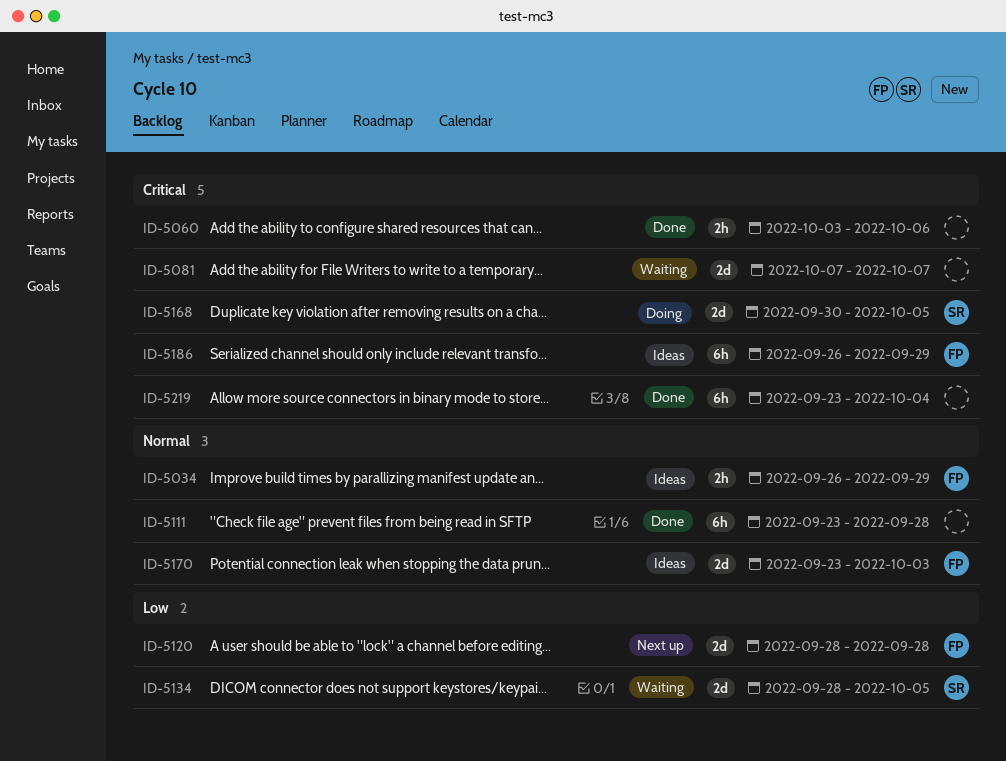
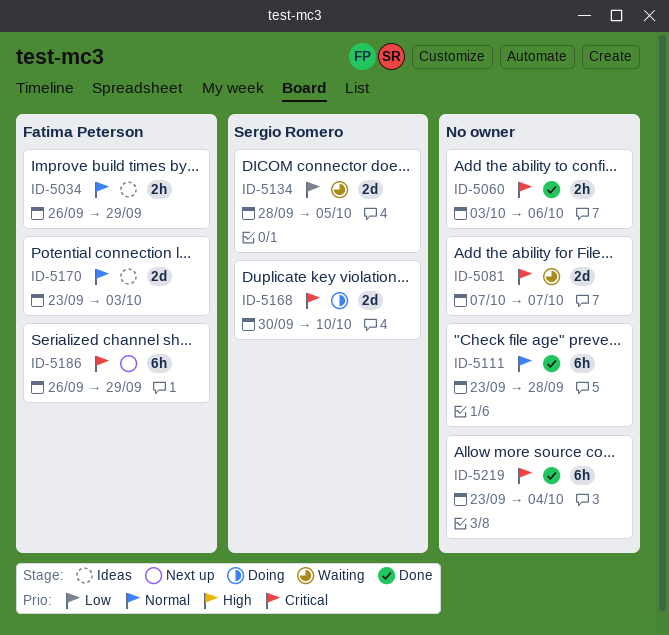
ID-5120: present -> none
ID-5168, due: Oct 5 -> Oct 10
ID-5186, status: Ideas -> Next up

